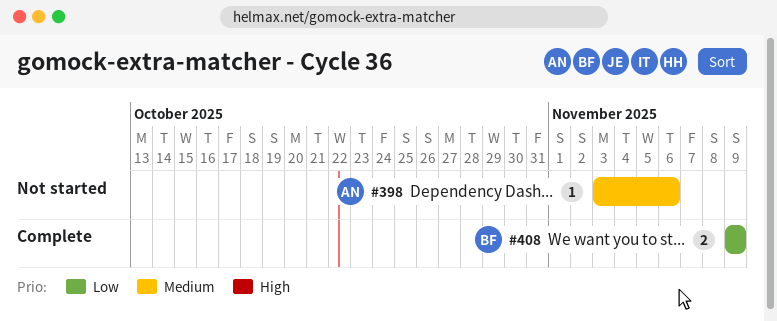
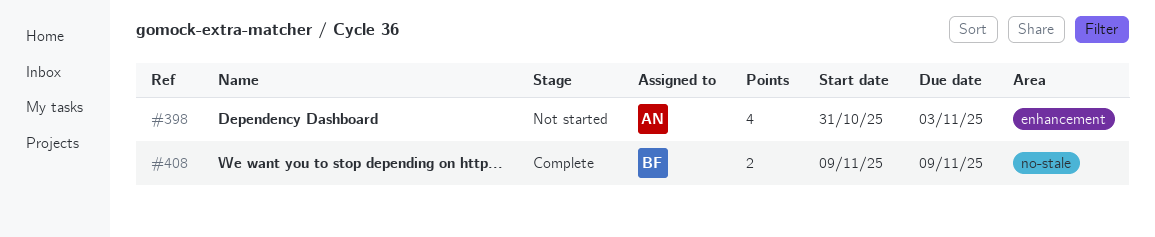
#398, estimate: 1 -> 4
#398, start: Nov 3 -> Oct 31
#398, due: Nov 6 -> Nov 3

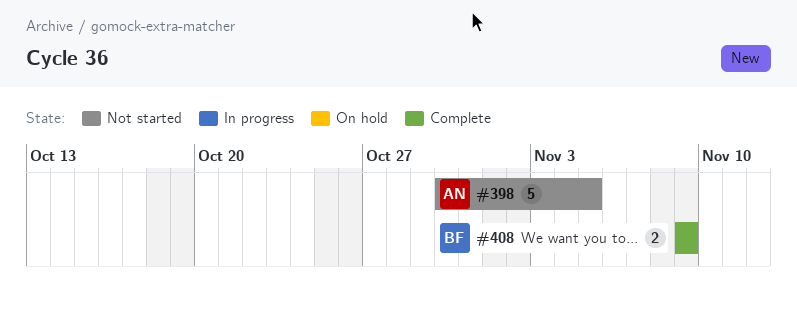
#398, estimate: 4 -> 5
#398, start: Oct 31 -> Oct 30
#398, due: Nov 3 -> Nov 5

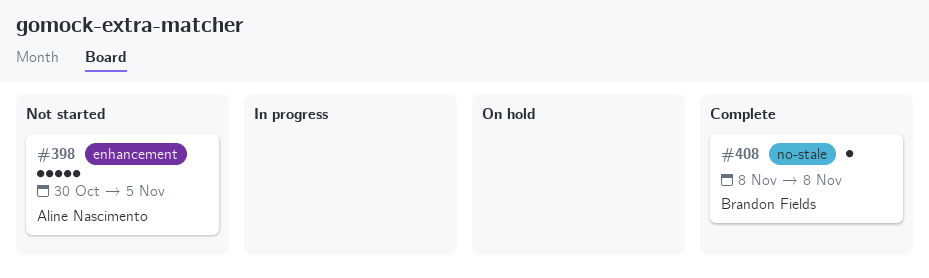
#408, estimate: 2 -> 1
#408, start: Nov 9 -> Nov 8
#408, due: Nov 9 -> Nov 8

